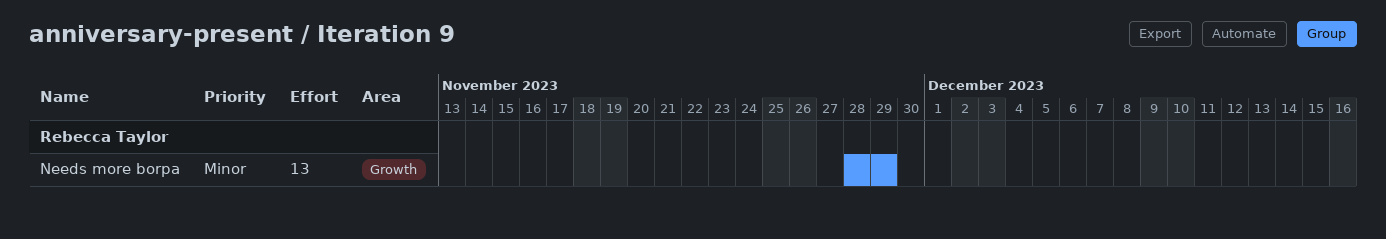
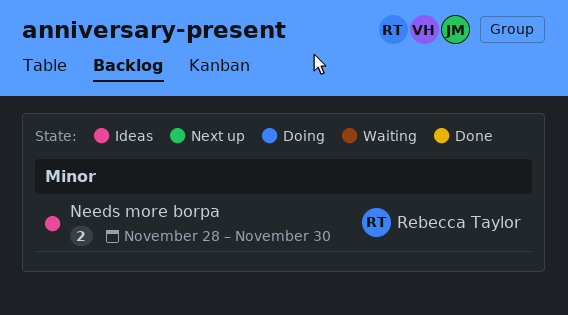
Needs more borpa, estimate: 13 -> 2
Needs more borpa, due: Nov 29 -> Nov 30

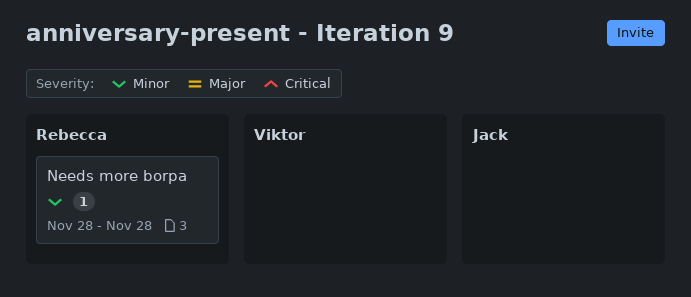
Needs more borpa, estimate: 2 -> 1
Needs more borpa, due: Nov 30 -> Nov 28

